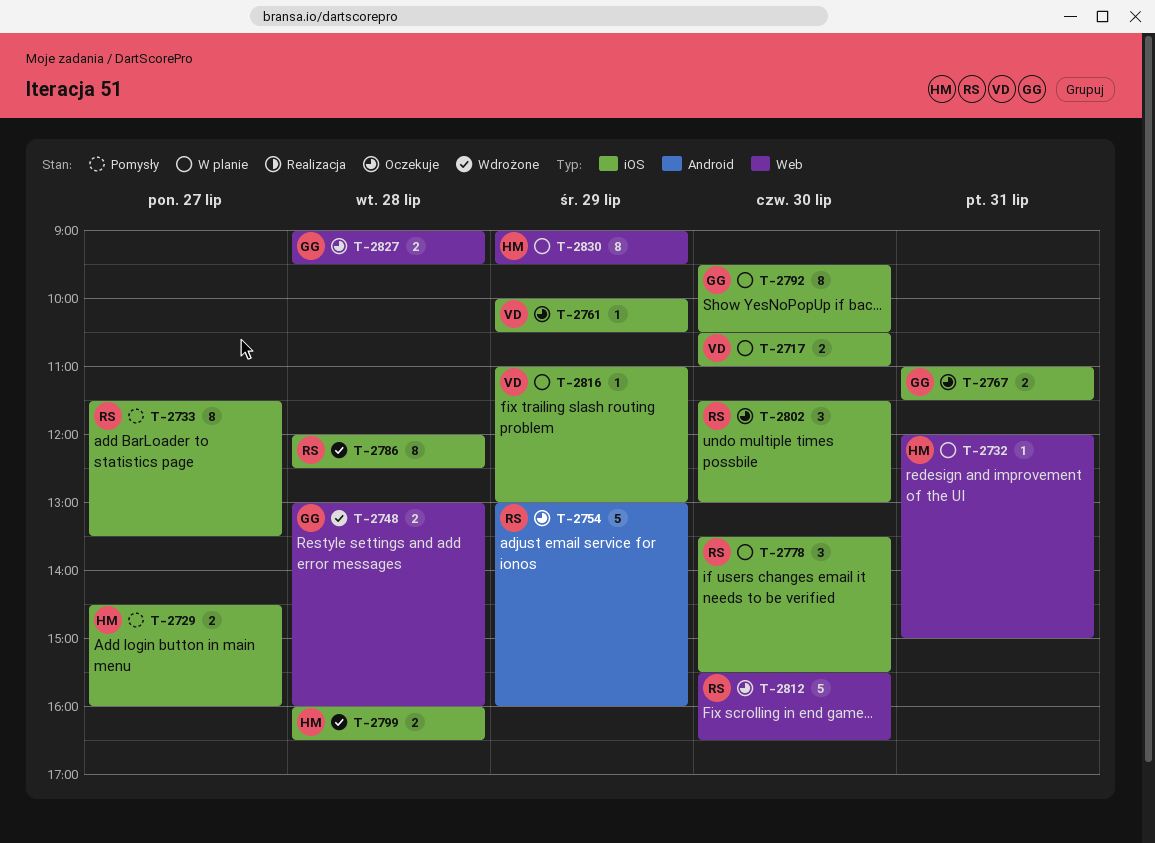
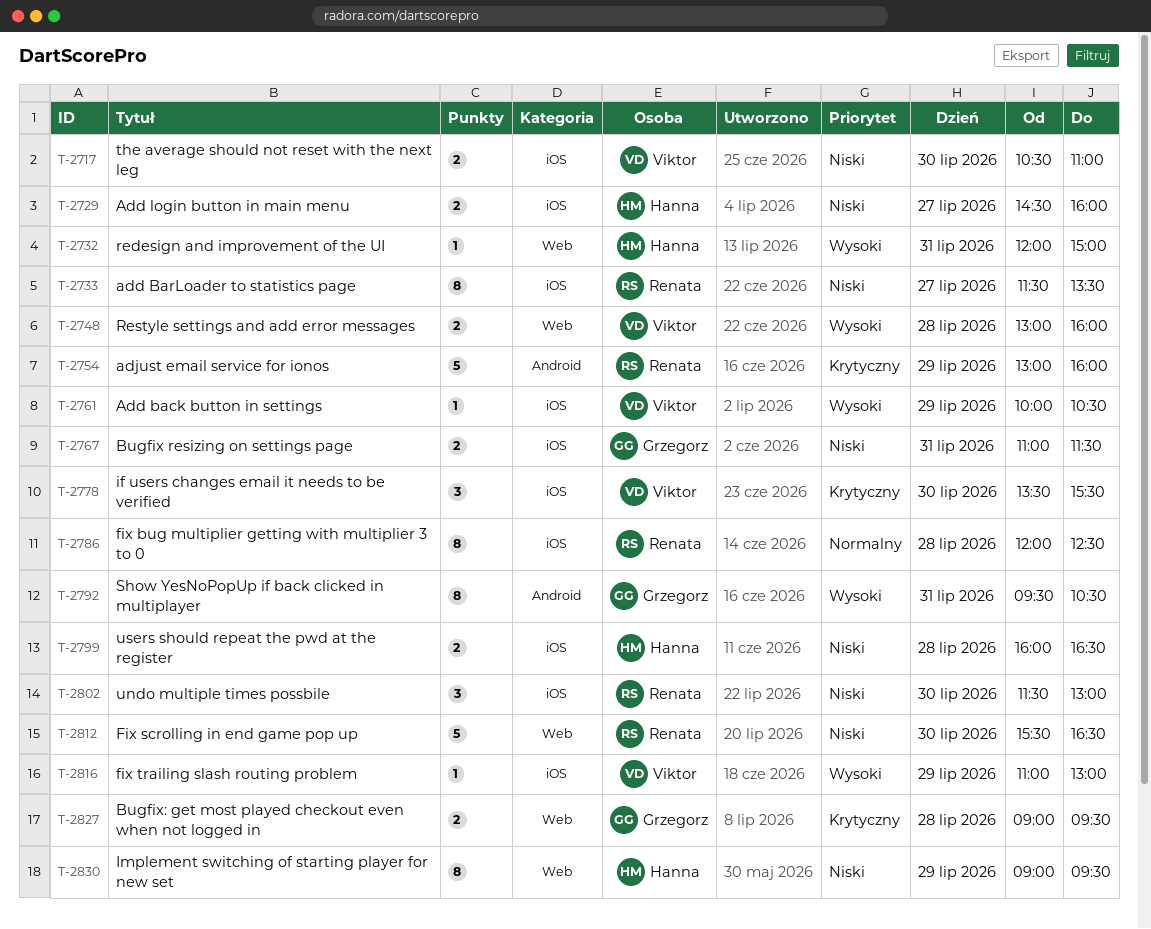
T-2748, owner: Grzegorz -> Viktor
T-2778, owner: Renata -> Viktor
T-2792, label: iOS -> Android
T-2792, day: Jul 30 -> Jul 31

